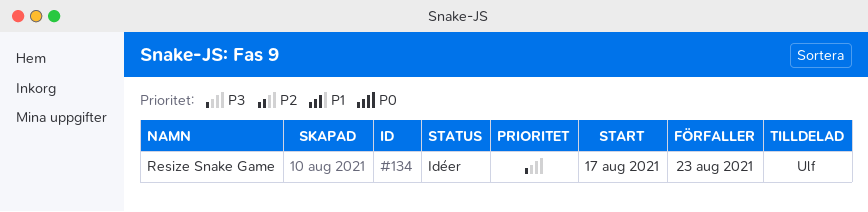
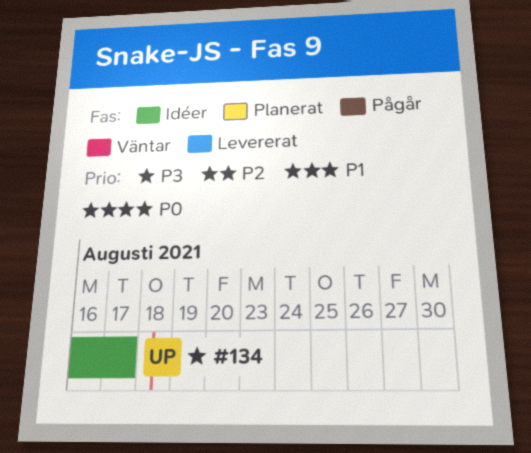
#134, start: Aug 17 -> Aug 16
#134, due: Aug 23 -> Aug 17

